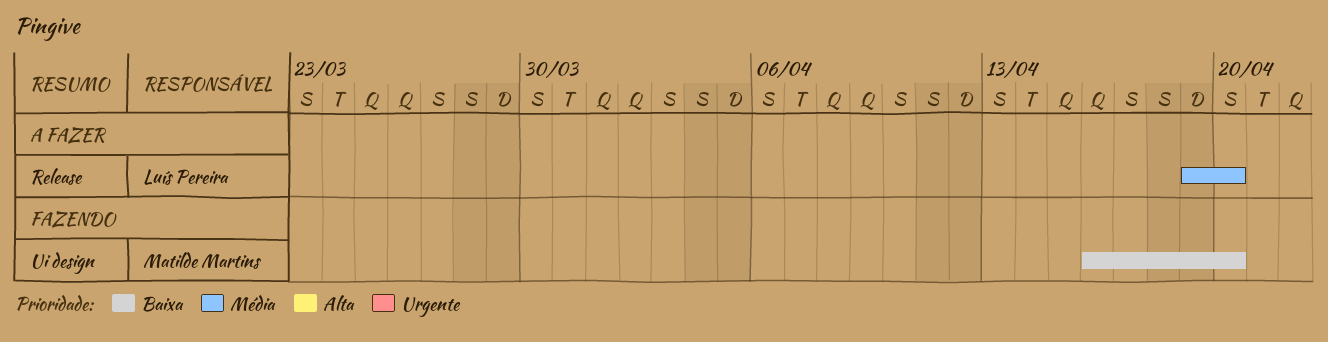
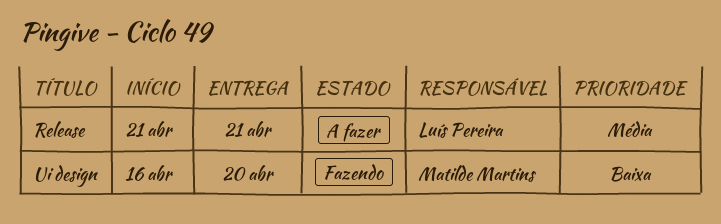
Release, start: Apr 19 -> Apr 21
Release, due: Apr 20 -> Apr 21

